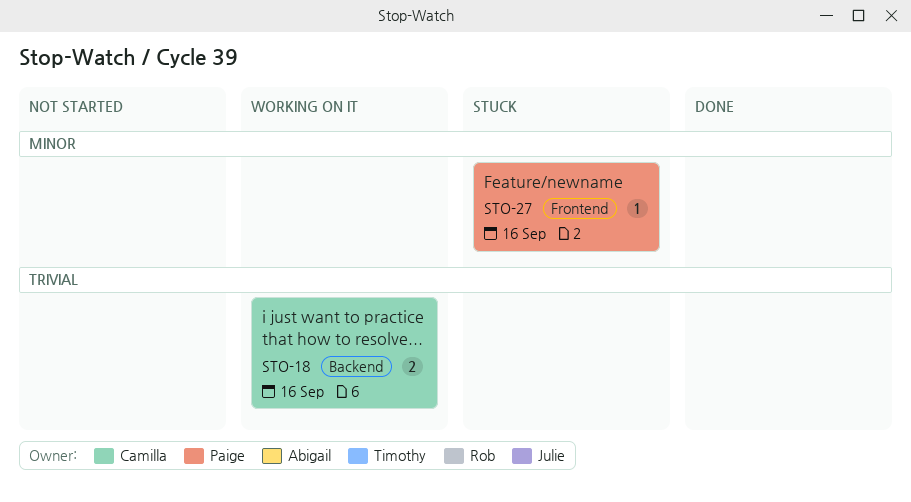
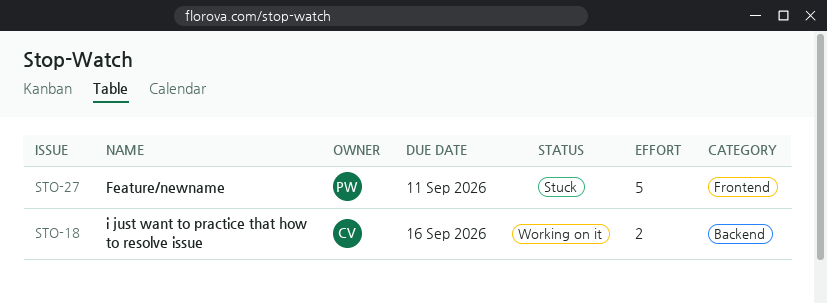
STO-27, estimate: 1 -> 5
STO-27, due: Sep 16 -> Sep 11

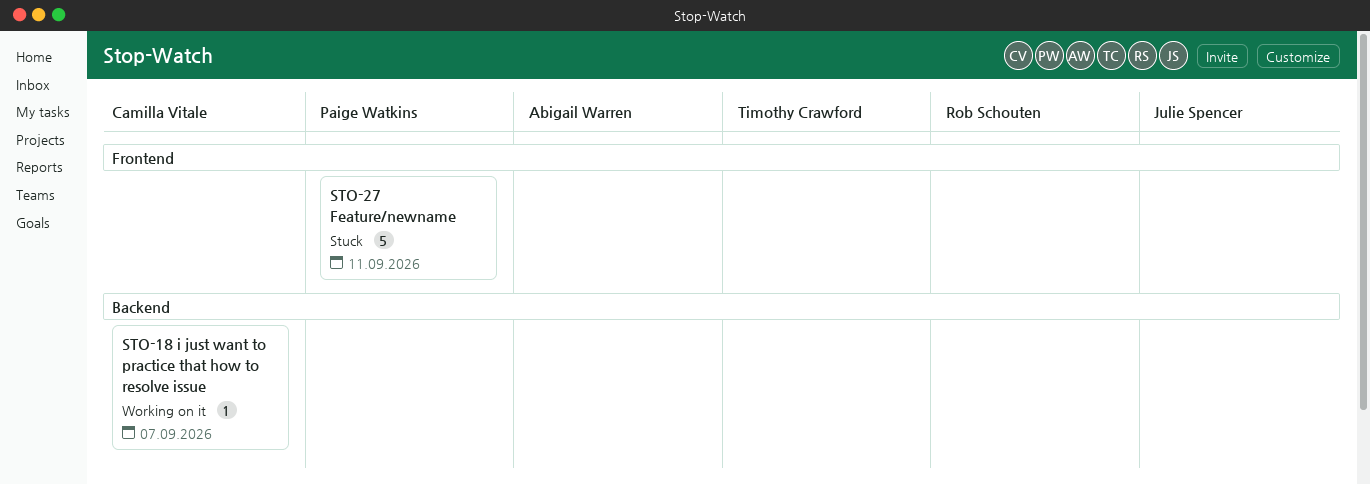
STO-18, estimate: 2 -> 1
STO-18, due: Sep 16 -> Sep 7

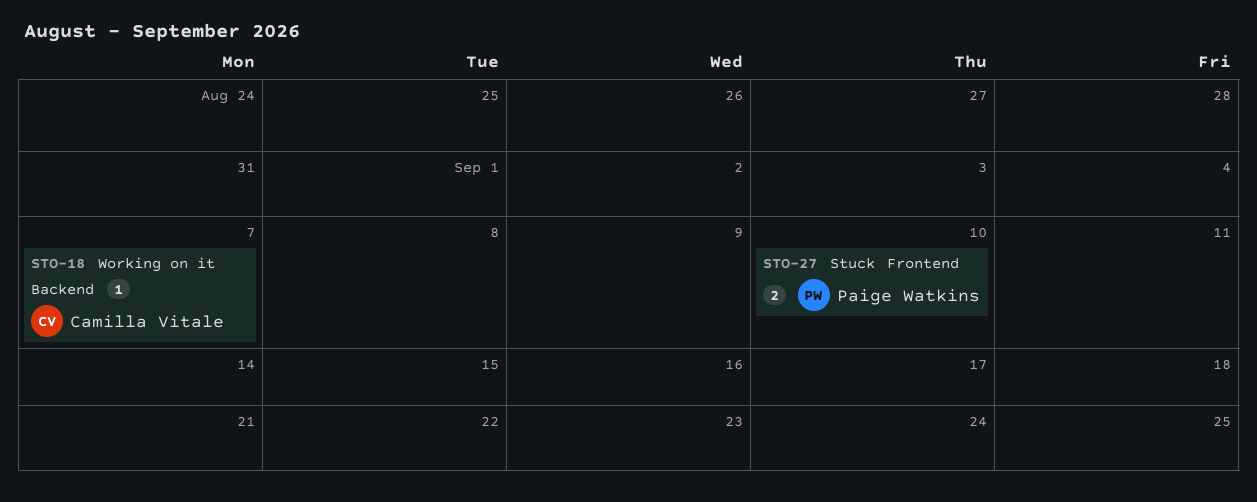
STO-27, estimate: 5 -> 2
STO-27, due: Sep 11 -> Sep 10

